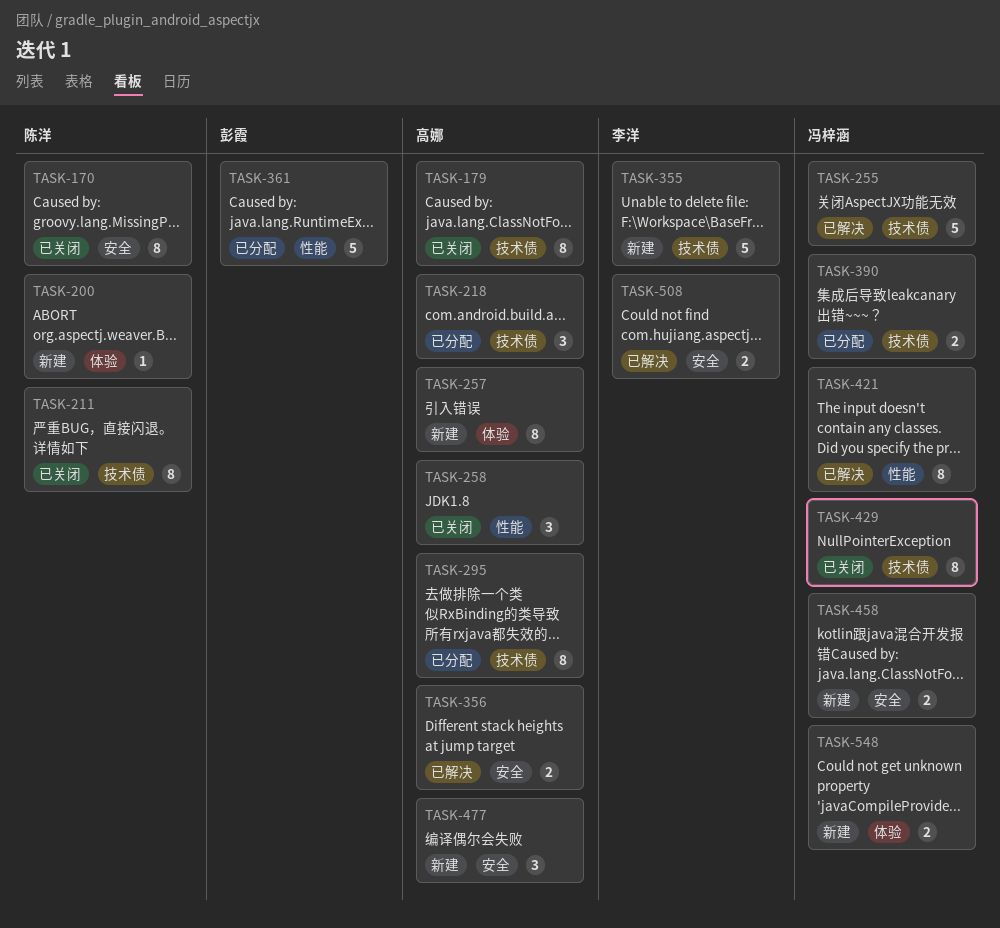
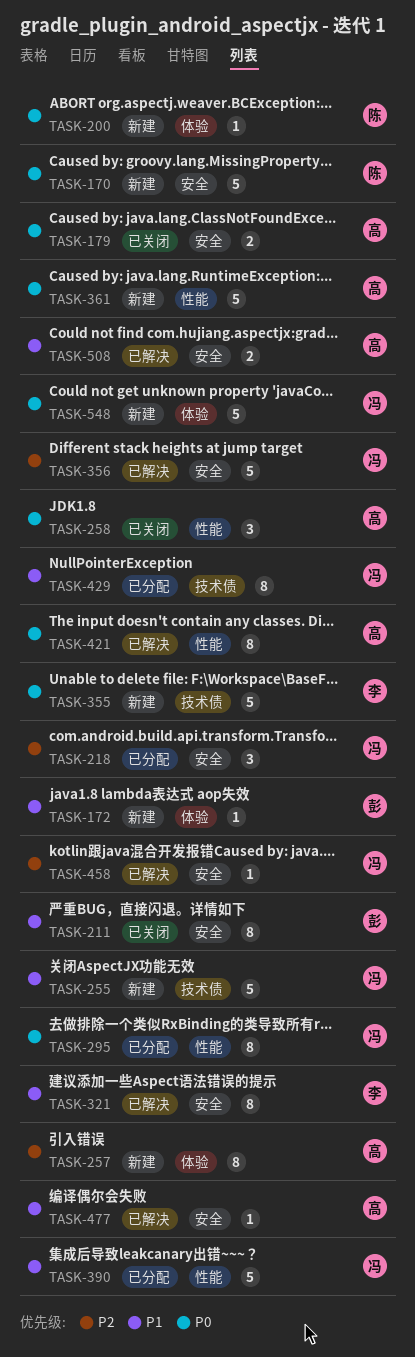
TASK-170, status: 已关闭 -> 新建
TASK-170, estimate: 8 -> 5
TASK-172: none -> present
TASK-179, label: 技术债 -> 安全
TASK-179, estimate: 8 -> 2
TASK-211, owner: 陈洋 -> 彭霞
TASK-211, label: 技术债 -> 安全
TASK-218, owner: 高娜 -> 冯梓涵
TASK-218, label: 技术债 -> 安全
TASK-255, status: 已解决 -> 新建
TASK-295, owner: 高娜 -> 冯梓涵
TASK-295, label: 技术债 -> 性能
TASK-321: none -> present
TASK-356, owner: 高娜 -> 冯梓涵
TASK-356, estimate: 2 -> 5
TASK-361, status: 已分配 -> 新建
TASK-361, owner: 彭霞 -> 高娜
TASK-390, label: 技术债 -> 性能
TASK-390, estimate: 2 -> 5
TASK-421, owner: 冯梓涵 -> 高娜
TASK-429, status: 已关闭 -> 已分配
TASK-458, status: 新建 -> 已解决
TASK-458, estimate: 2 -> 1
TASK-477, status: 新建 -> 已解决
TASK-477, estimate: 3 -> 1
TASK-508, owner: 李洋 -> 高娜
TASK-548, estimate: 2 -> 5

